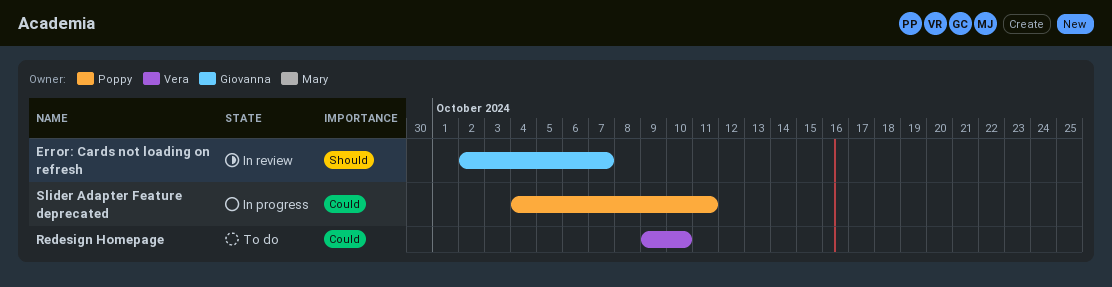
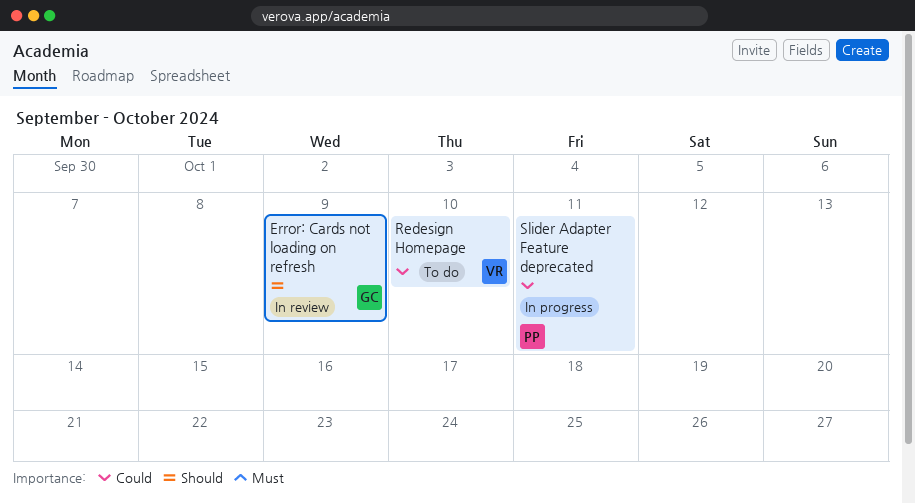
Error: Cards not loading on refresh, due: Oct 7 -> Oct 9

